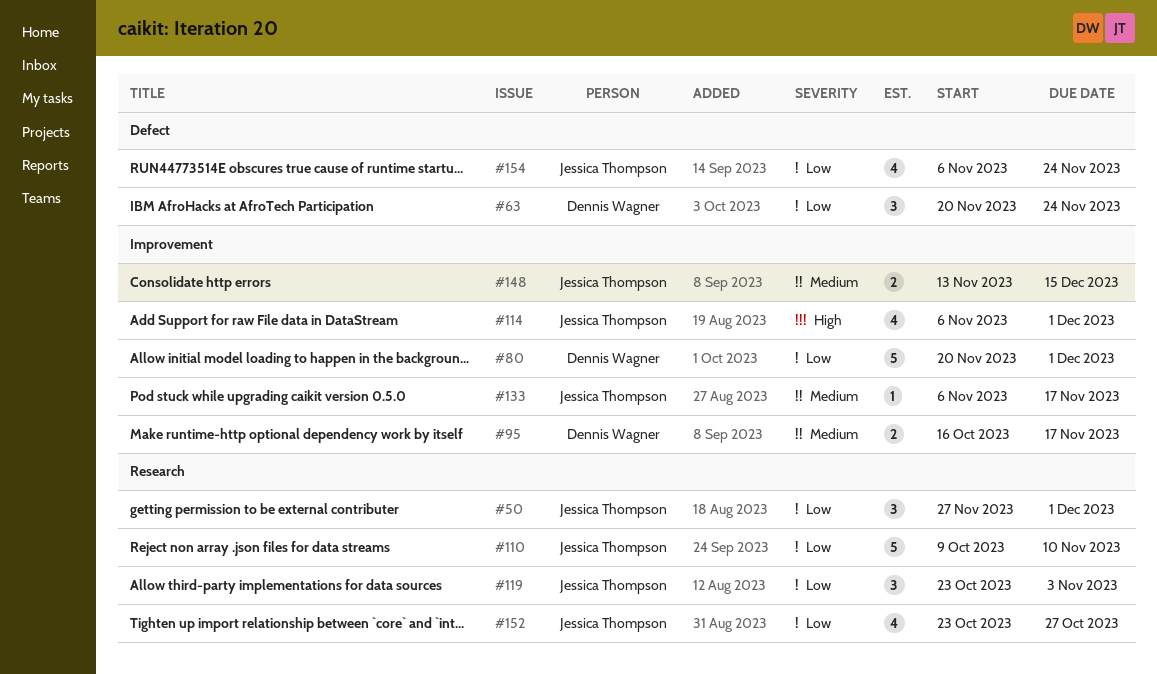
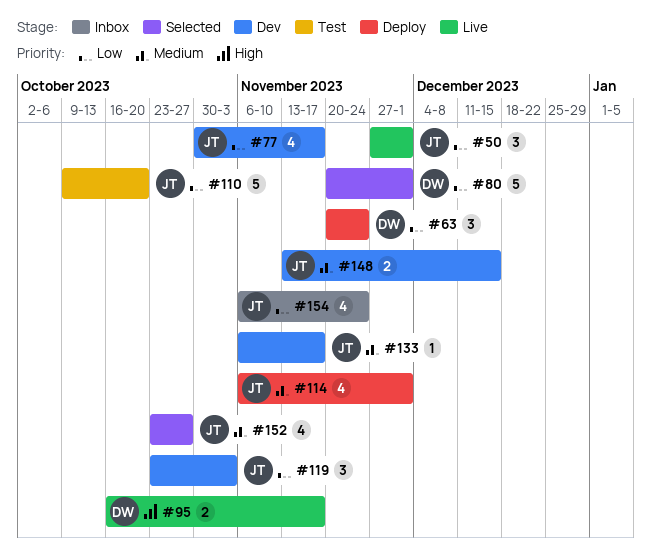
#77: none -> present
#95, priority: Medium -> High
#110, due: Nov 10 -> Oct 20
#114, priority: High -> Medium
#152, priority: Low -> Medium

